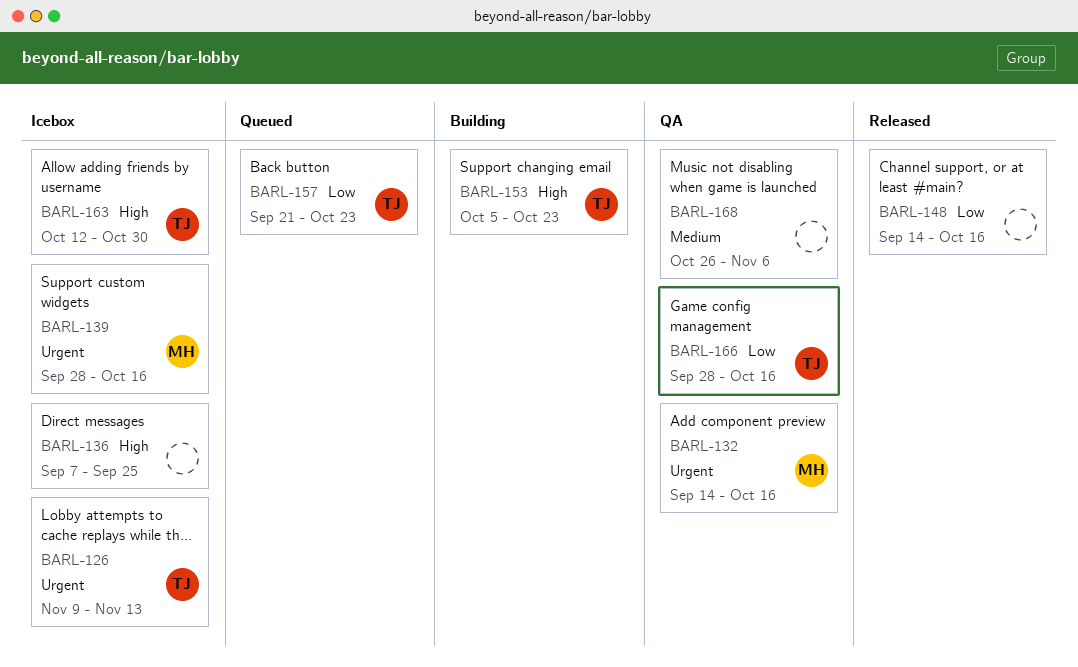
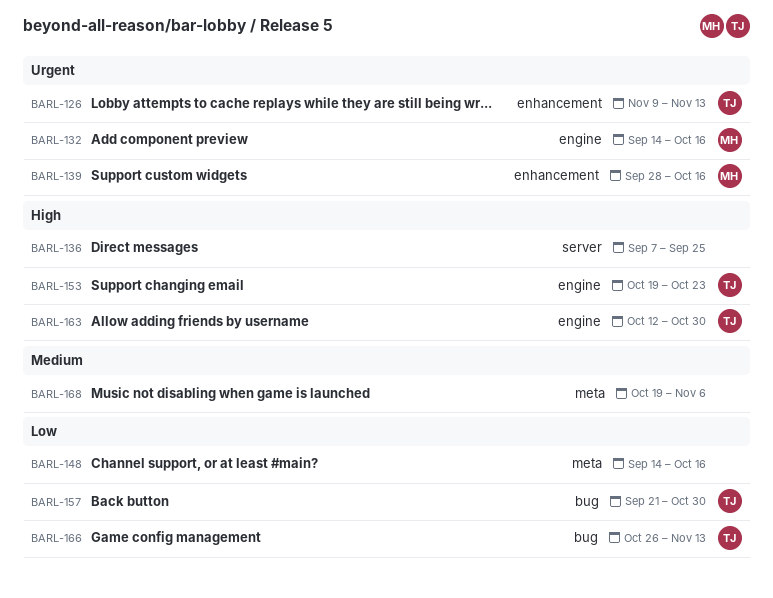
BARL-153, start: Oct 5 -> Oct 19
BARL-157, due: Oct 23 -> Oct 30
BARL-166, start: Sep 28 -> Oct 26
BARL-166, due: Oct 16 -> Nov 13
BARL-168, start: Oct 26 -> Oct 19

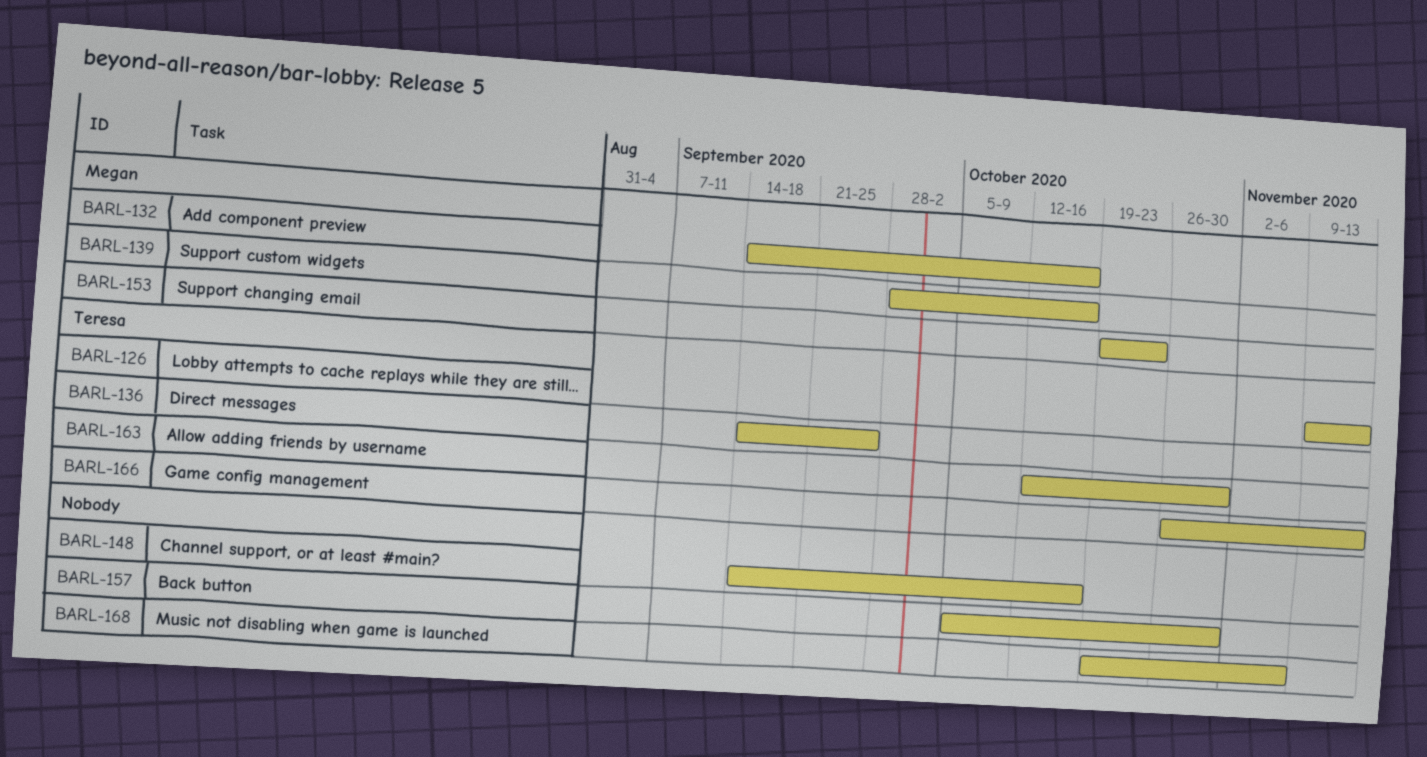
BARL-136, owner: none -> Teresa
BARL-136, start: Sep 7 -> Sep 14
BARL-153, owner: Teresa -> Megan
BARL-157, owner: Teresa -> none
BARL-157, start: Sep 21 -> Oct 5

